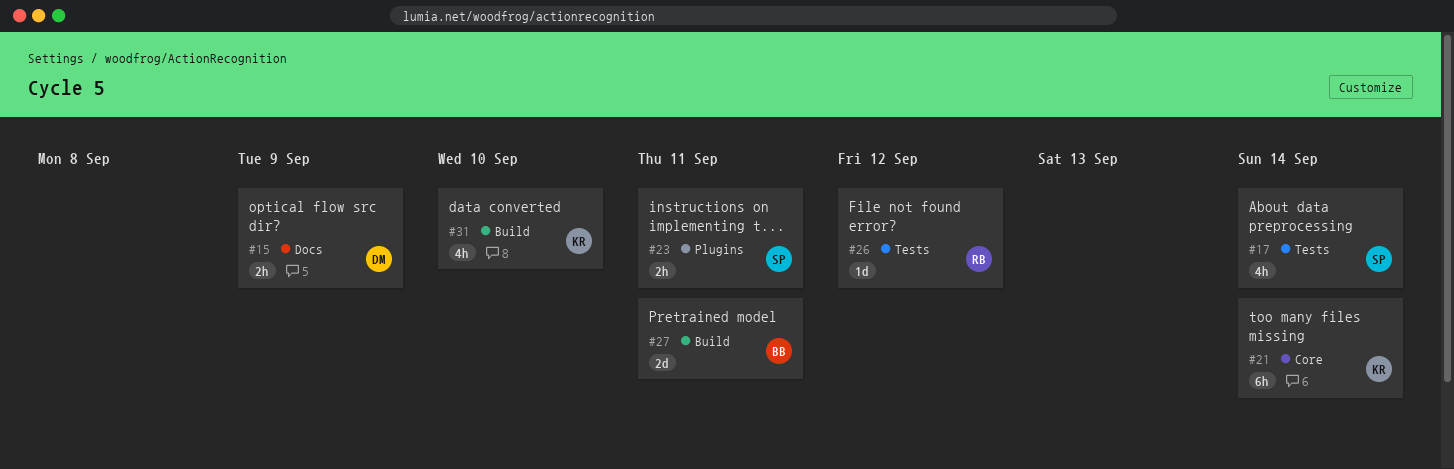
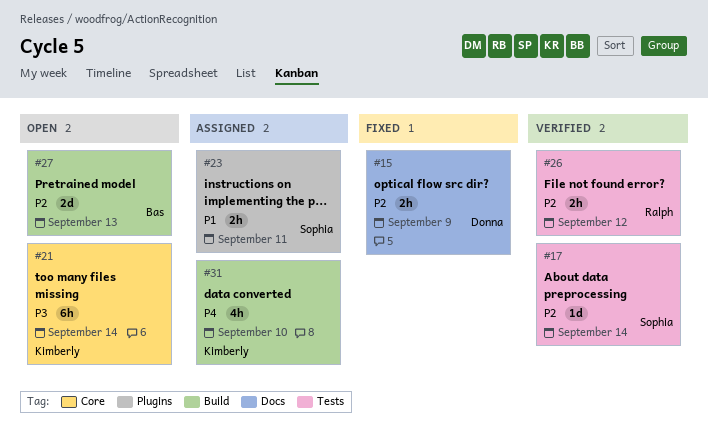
#17, estimate: 4h -> 1d
#26, estimate: 1d -> 2h
#27, due: Sep 11 -> Sep 13

